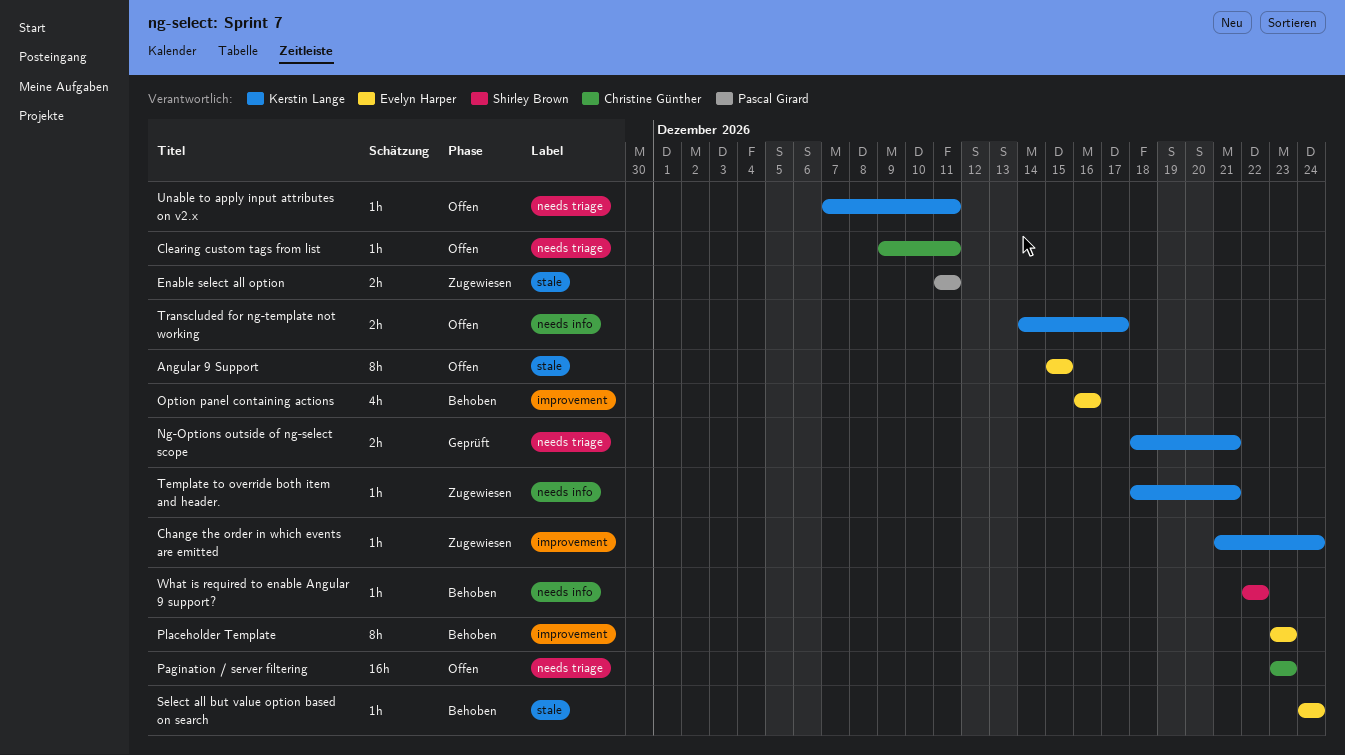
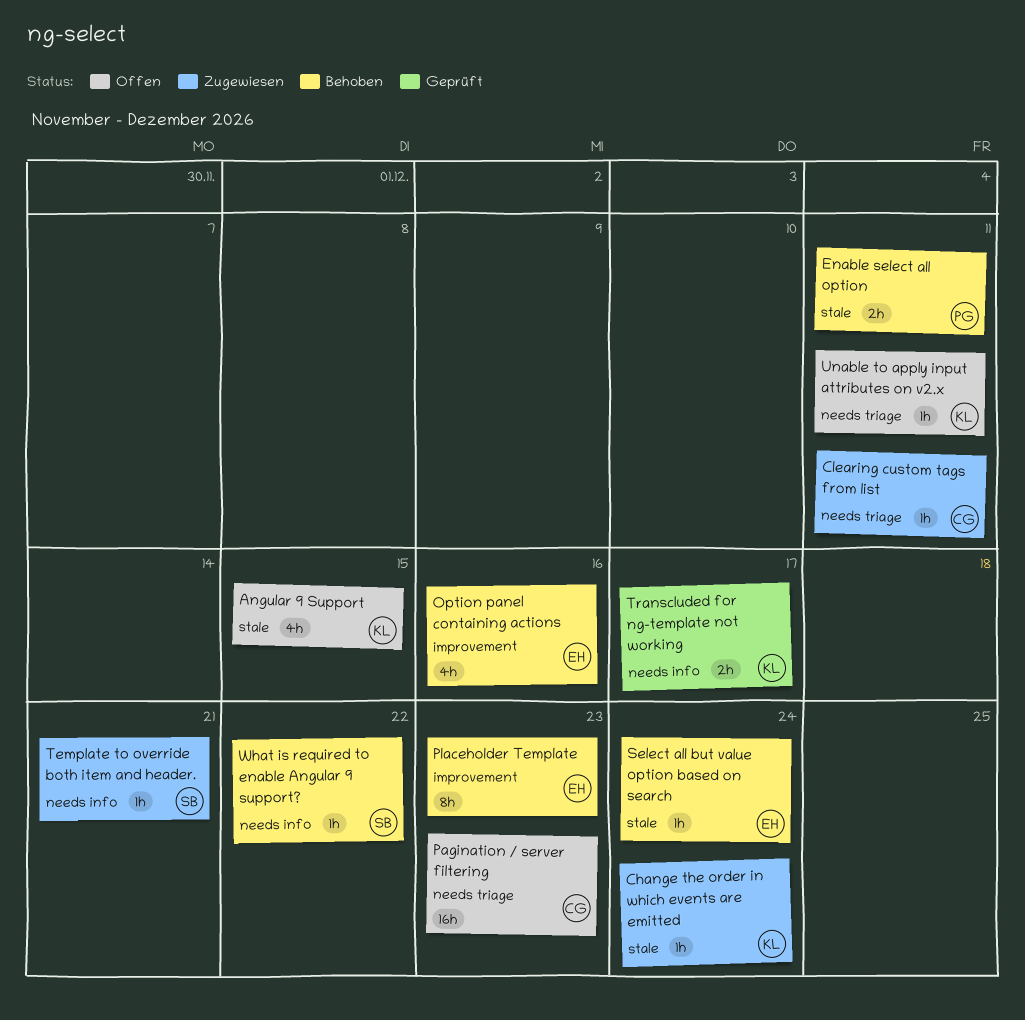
Angular 9 Support, owner: Evelyn Harper -> Kerstin Lange
Angular 9 Support, estimate: 8h -> 4h
Change the order in which events are emitted, label: improvement -> stale
Clearing custom tags from list, status: Offen -> Zugewiesen
Enable select all option, status: Zugewiesen -> Behoben
Ng-Options outside of ng-select scope: present -> none
Template to override both item and header., owner: Kerstin Lange -> Shirley Brown
Transcluded for ng-template not working, status: Offen -> Geprüft

